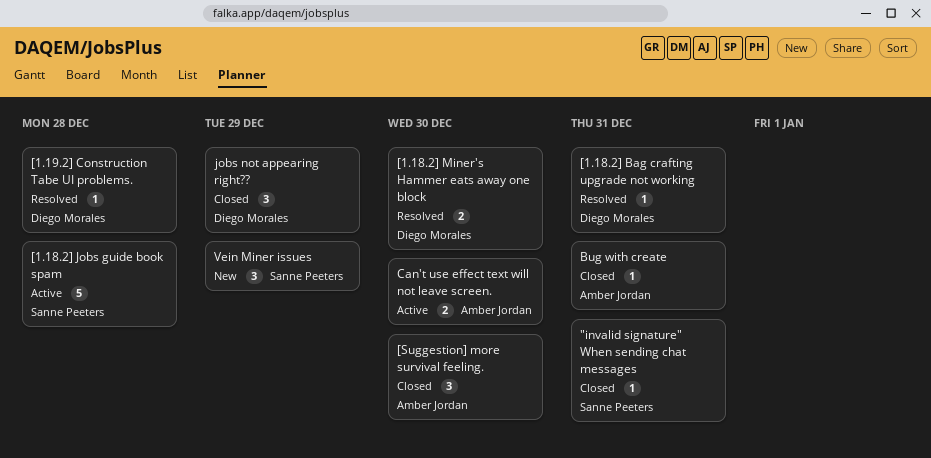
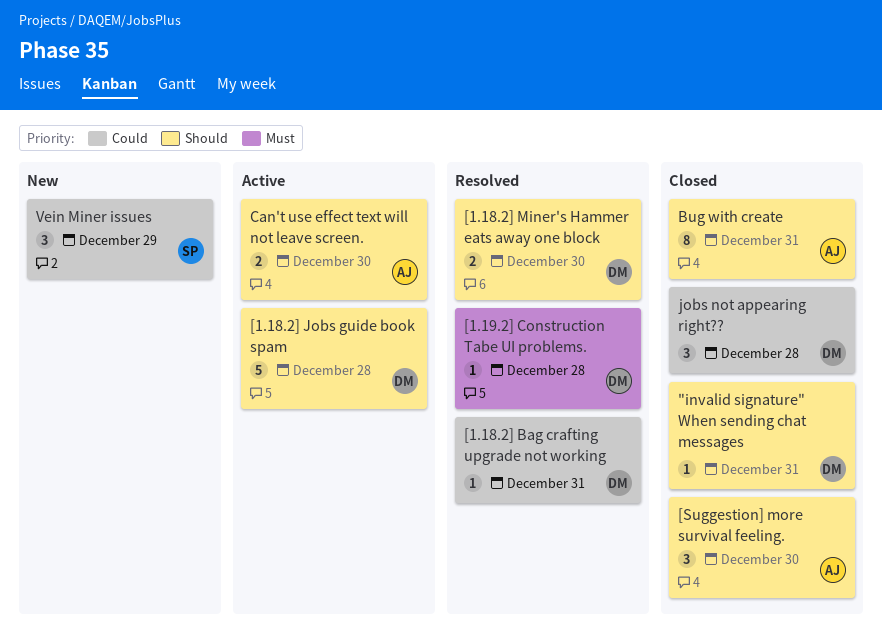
"invalid signature" When sending chat messages, owner: Sanne Peeters -> Diego Morales
[1.18.2] Jobs guide book spam, owner: Sanne Peeters -> Diego Morales
Bug with create, estimate: 1 -> 8
jobs not appearing right??, due: Dec 29 -> Dec 28

